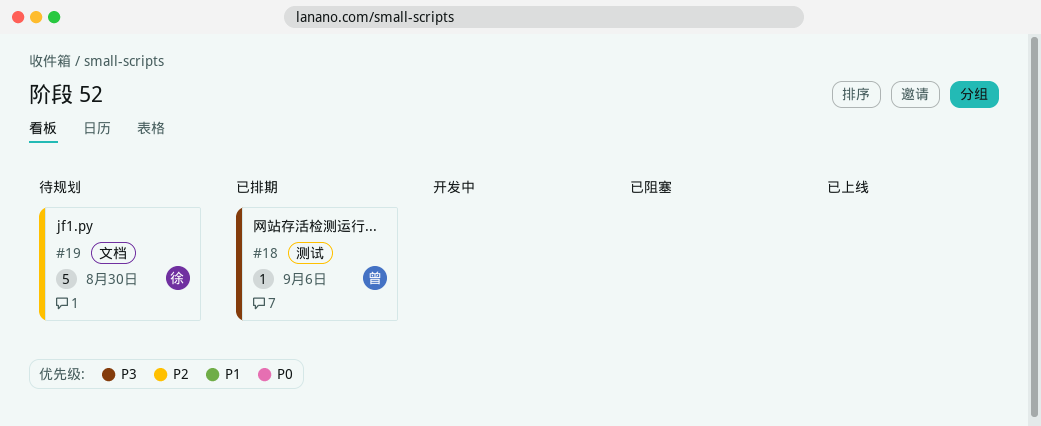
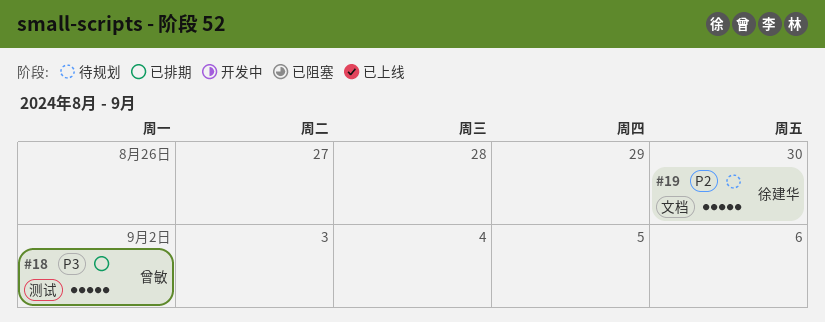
#18, estimate: 1 -> 5
#18, due: Sep 6 -> Sep 2

